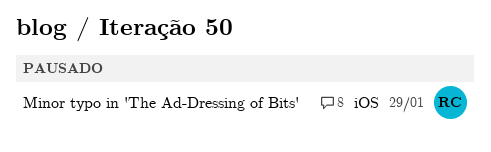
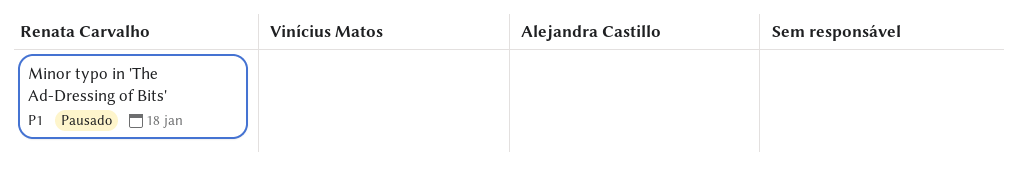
Minor typo in 'The Ad-Dressing of Bits', due: Jan 29 -> Jan 18

